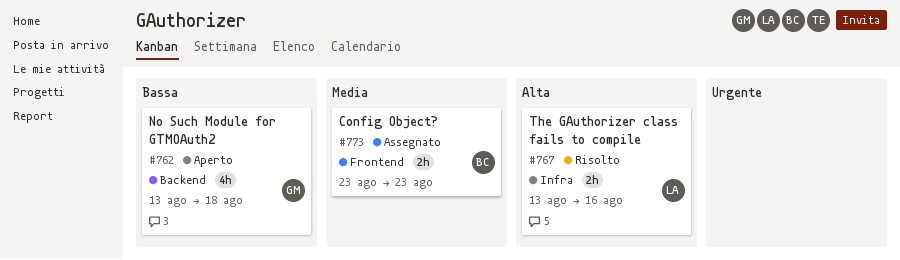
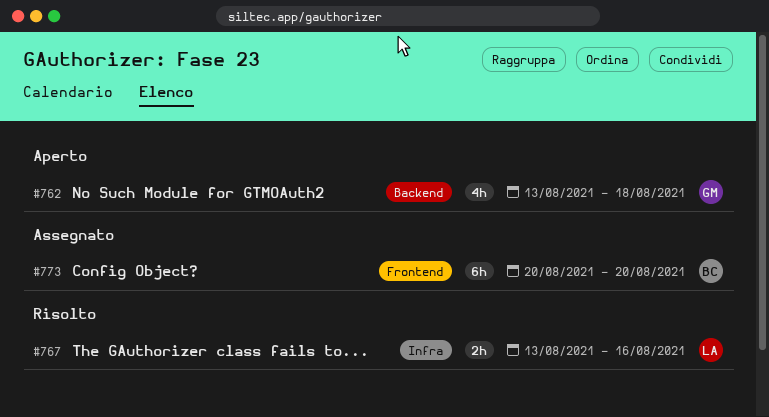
#773, estimate: 2h -> 6h
#773, start: Aug 23 -> Aug 20
#773, due: Aug 23 -> Aug 20

